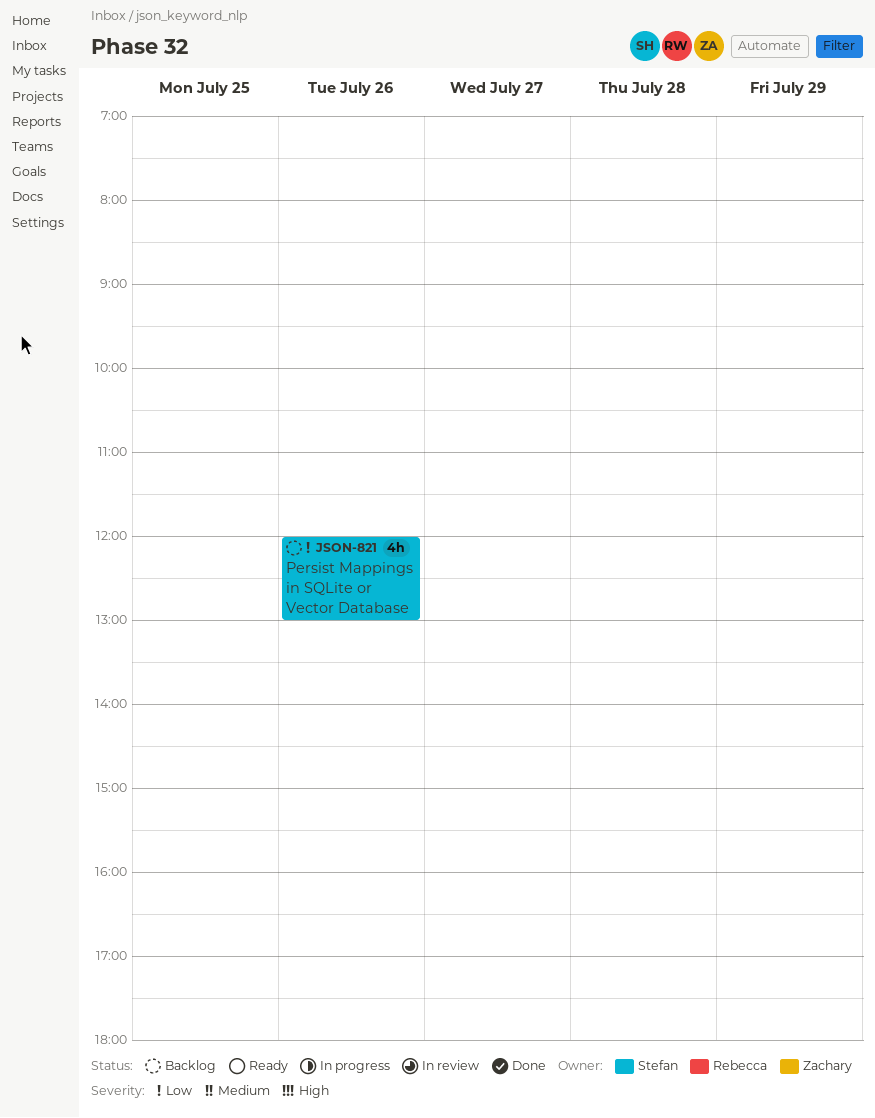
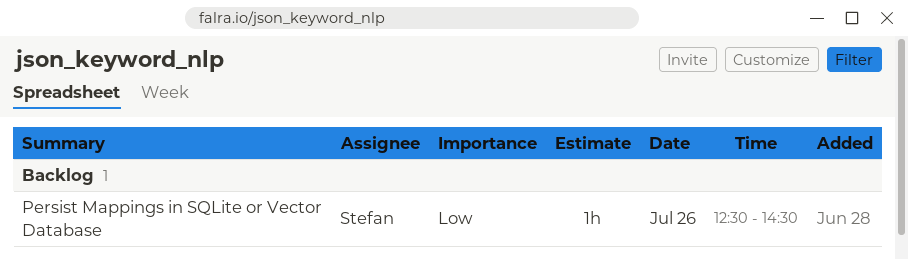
Persist Mappings in SQLite or Vector Database, estimate: 4h -> 1h
Persist Mappings in SQLite or Vector Database, begins: 12:00 -> 12:30
Persist Mappings in SQLite or Vector Database, ends: 13:00 -> 14:30

